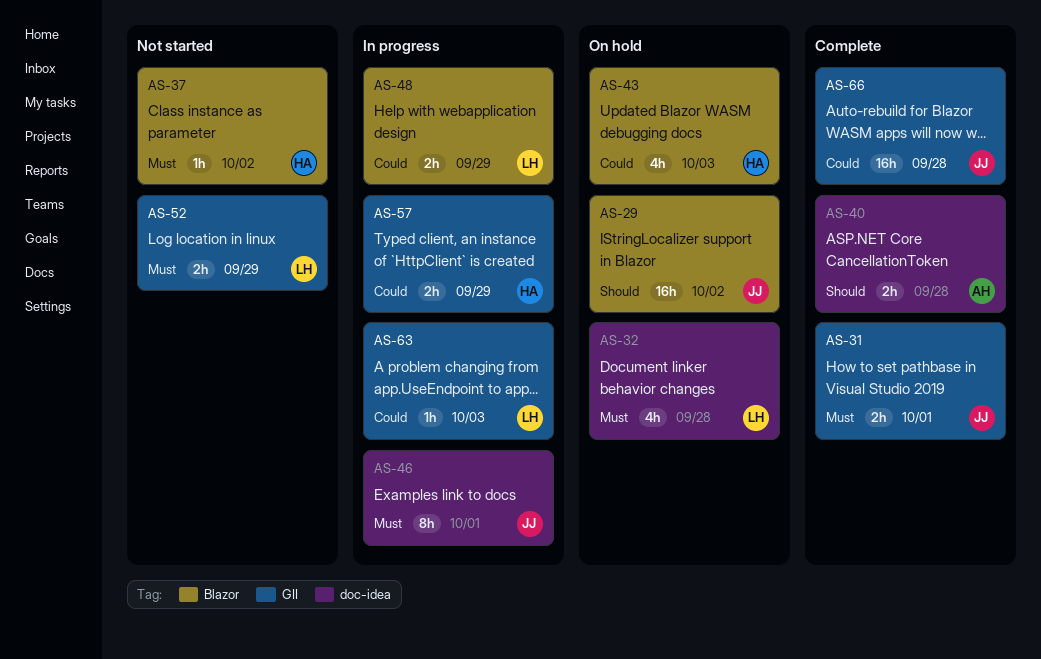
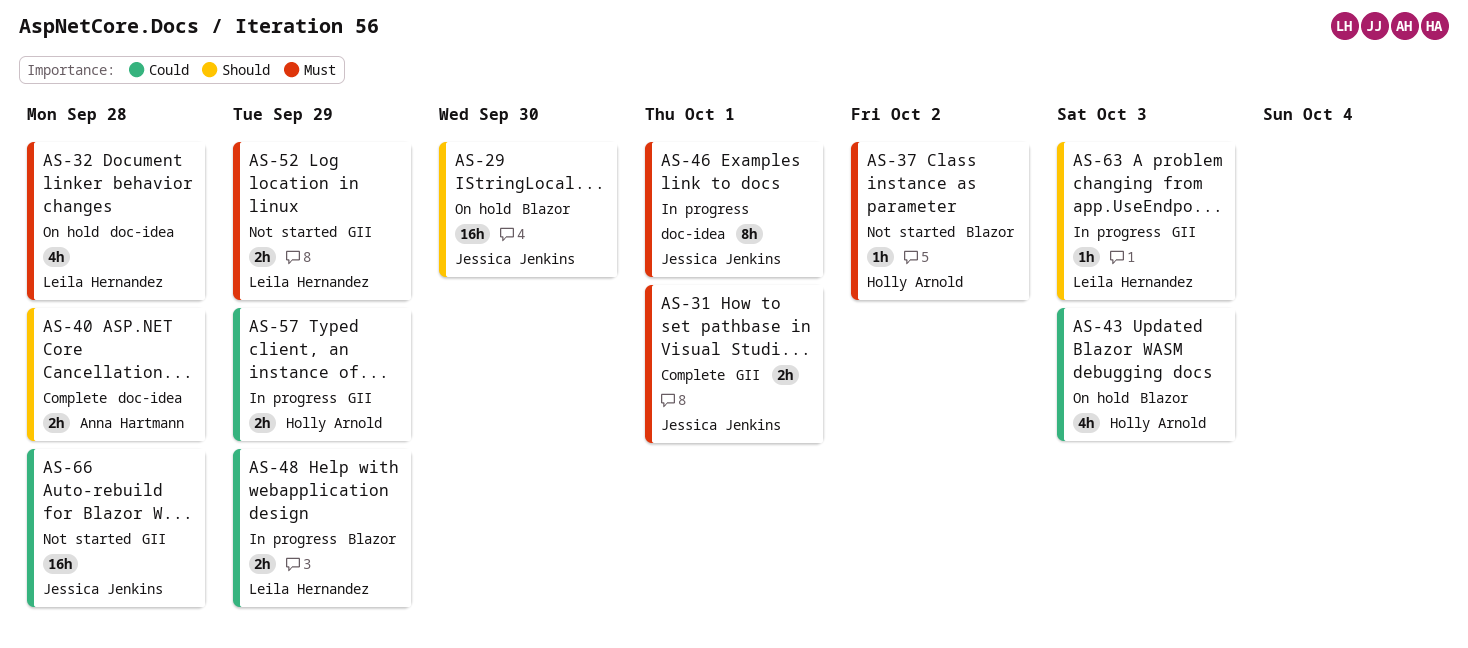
AS-29, due: Oct 2 -> Sep 30
AS-63, priority: Could -> Should
AS-66, status: Complete -> Not started

